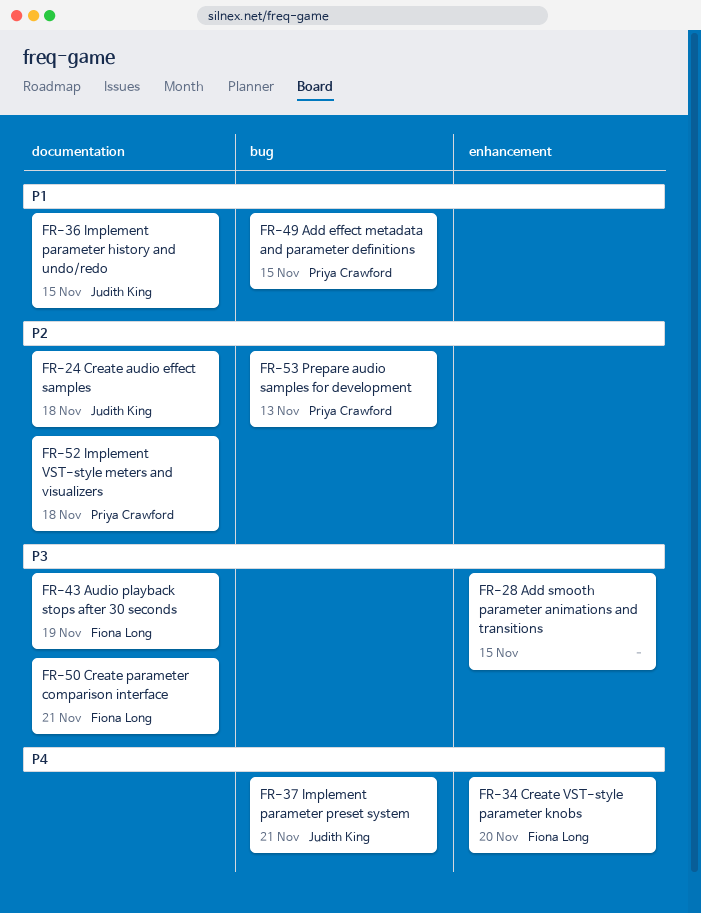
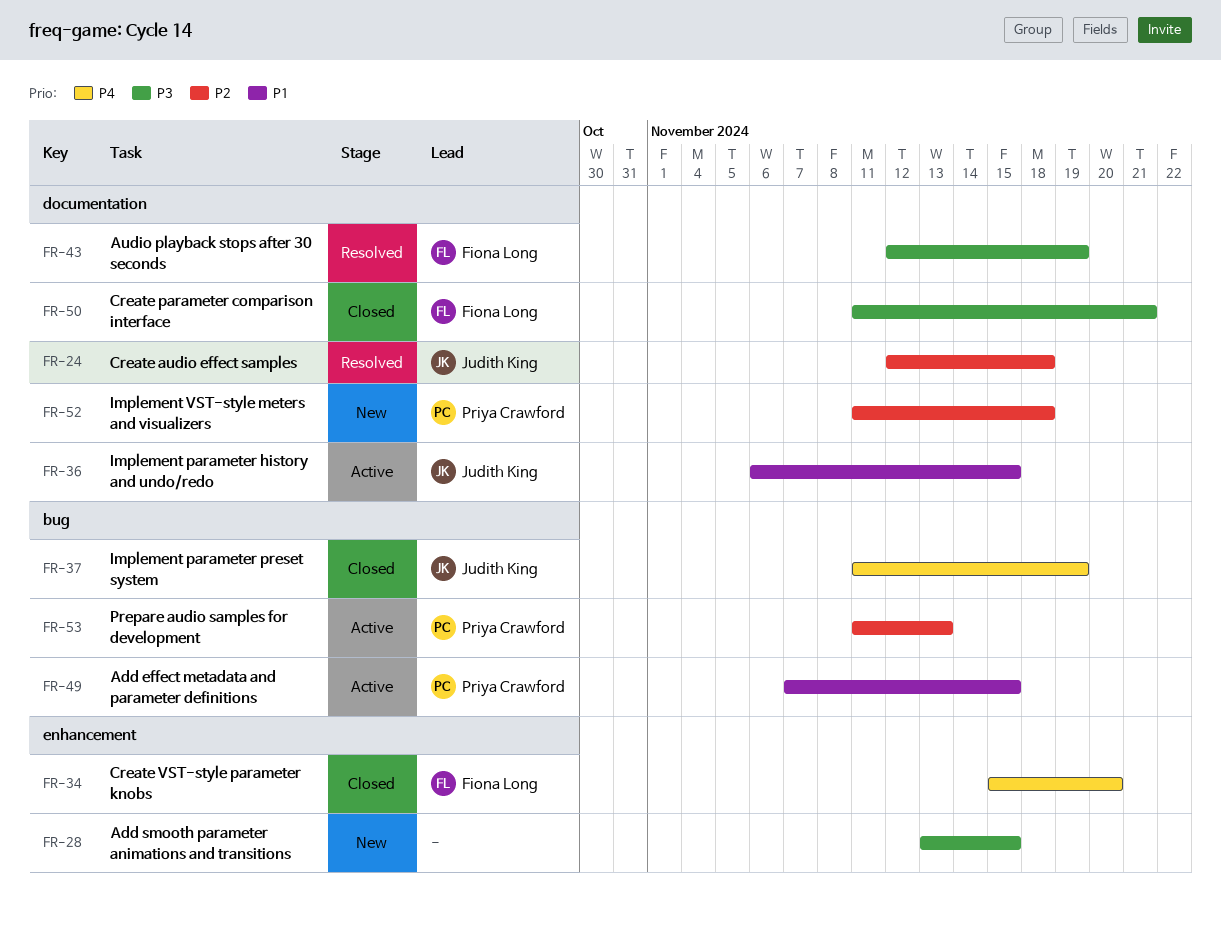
FR-37, due: Nov 21 -> Nov 19

